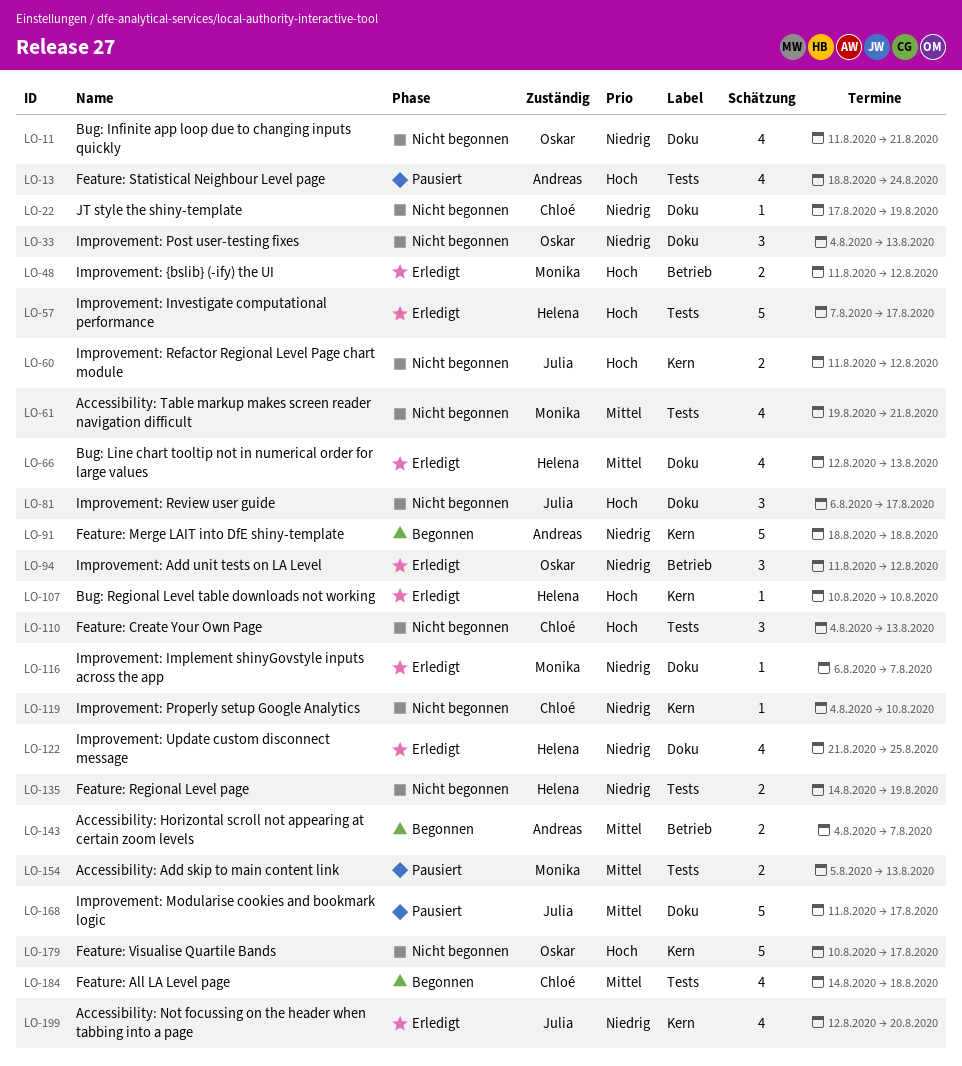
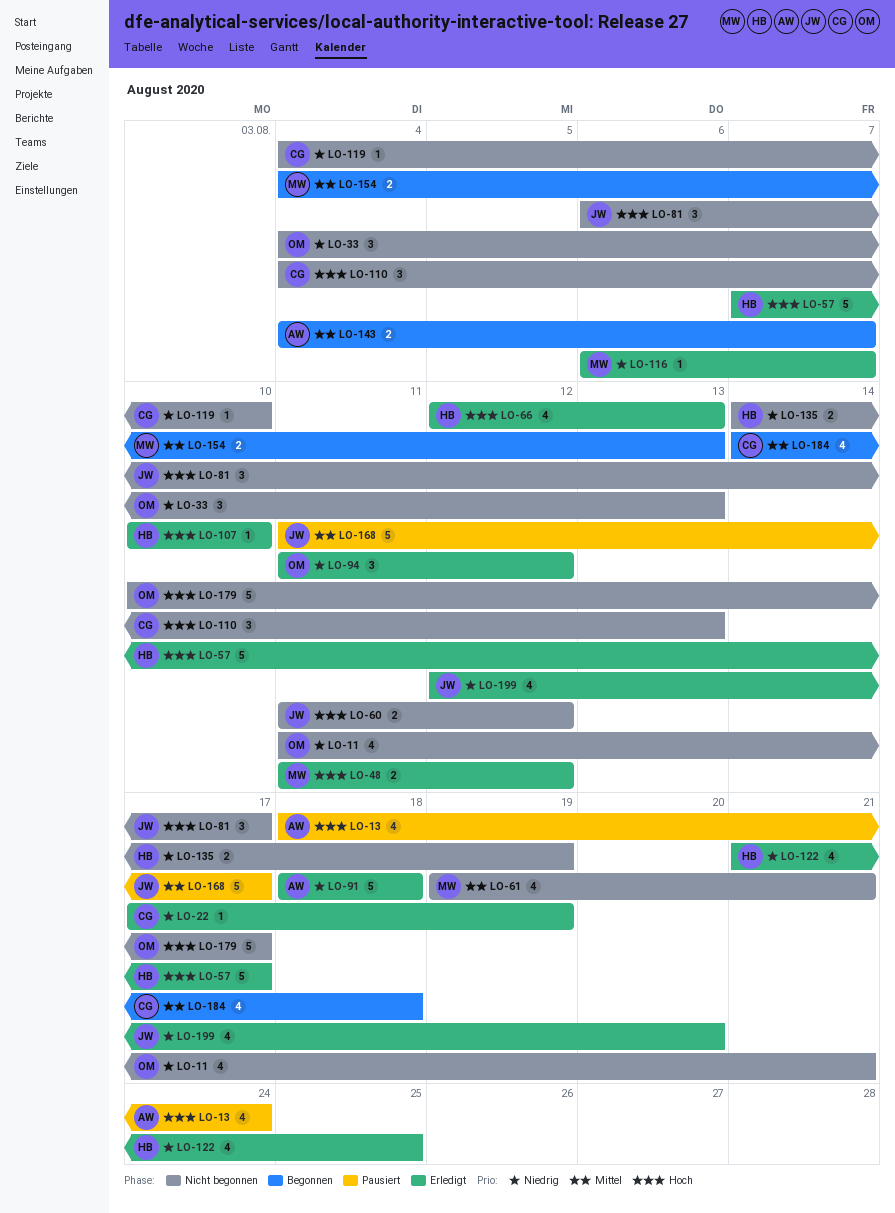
LO-22, status: Nicht begonnen -> Erledigt
LO-66, priority: Mittel -> Hoch
LO-91, status: Begonnen -> Erledigt
LO-154, status: Pausiert -> Begonnen
LO-154, start: Aug 5 -> Aug 4

